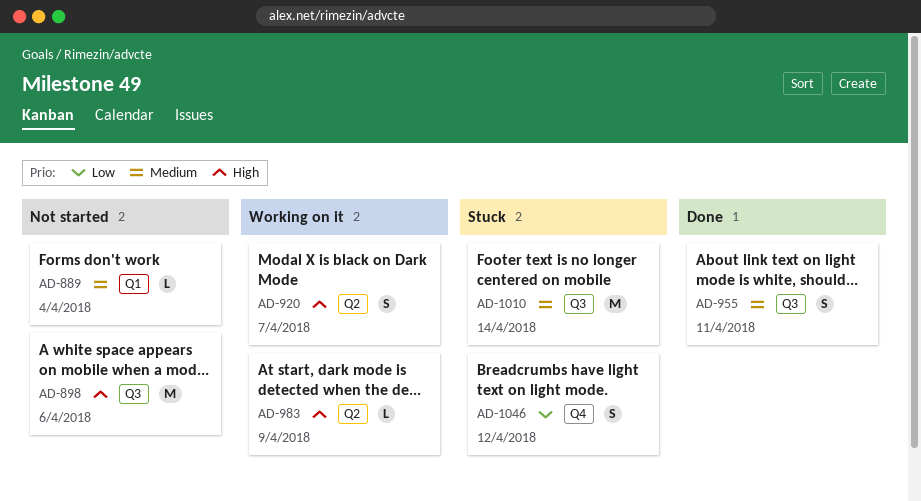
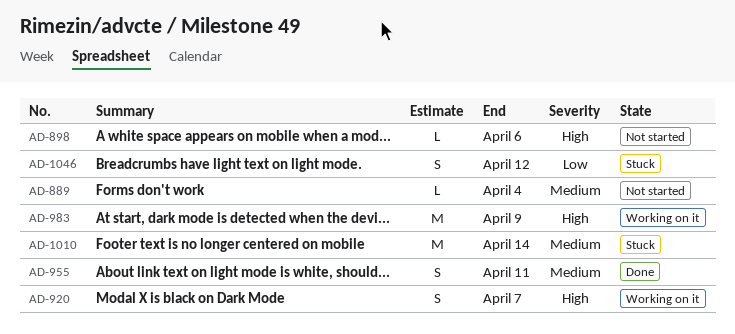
AD-898, estimate: M -> L
AD-983, estimate: L -> M

